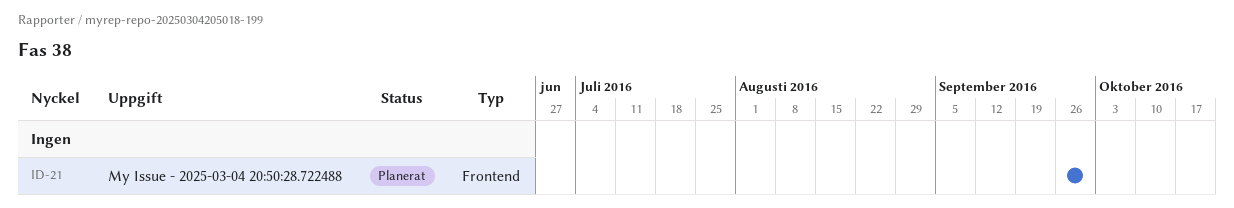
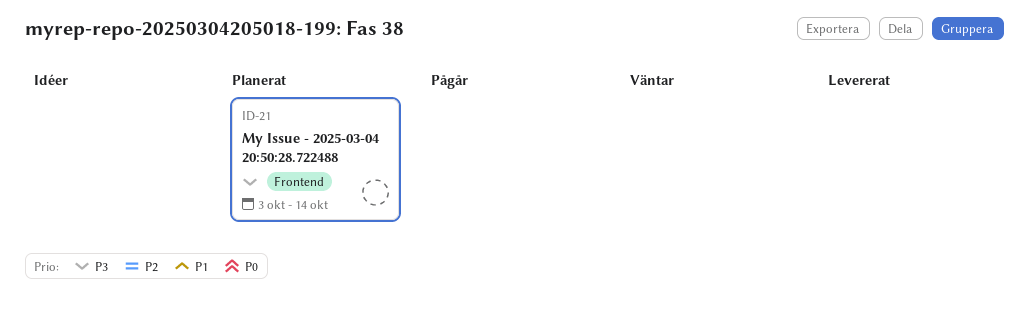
ID-21, start: Sep 26 -> Oct 3
ID-21, due: Sep 30 -> Oct 14

